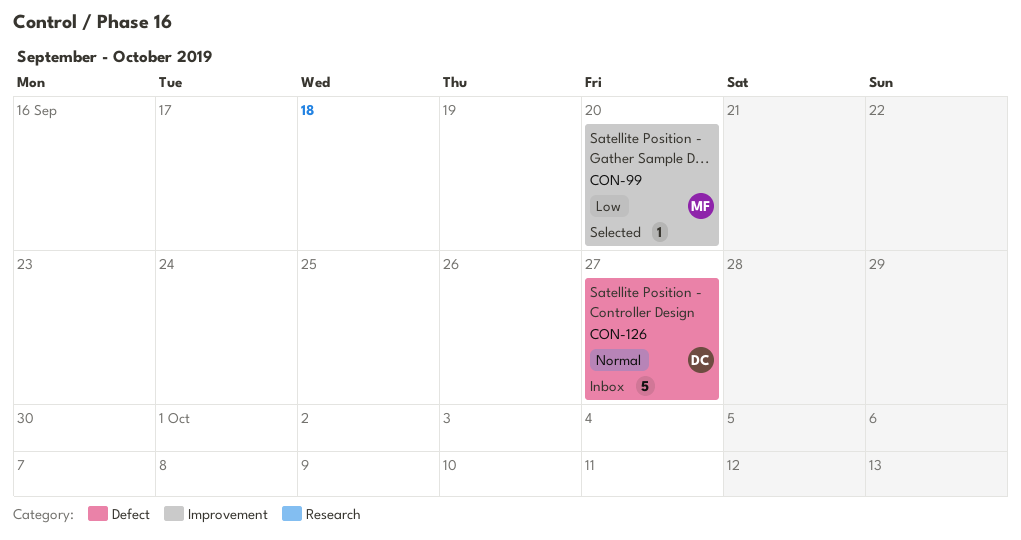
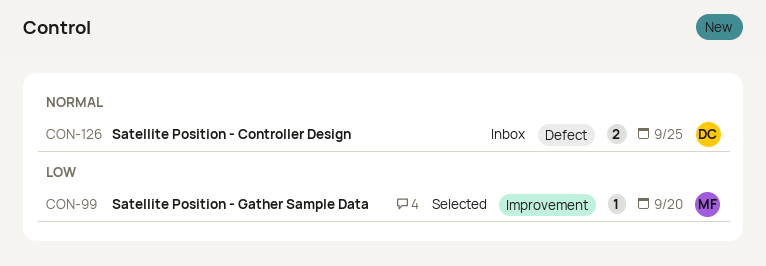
CON-126, estimate: 5 -> 2
CON-126, due: Sep 27 -> Sep 25

